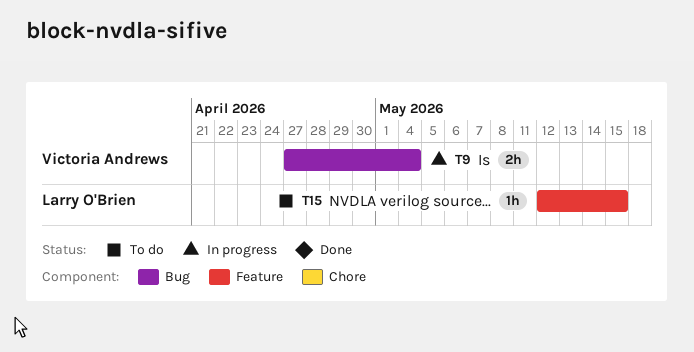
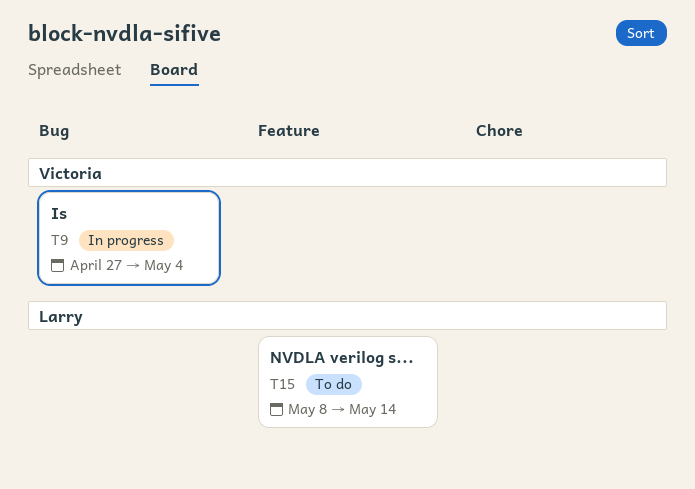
T15, start: May 12 -> May 8
T15, due: May 15 -> May 14

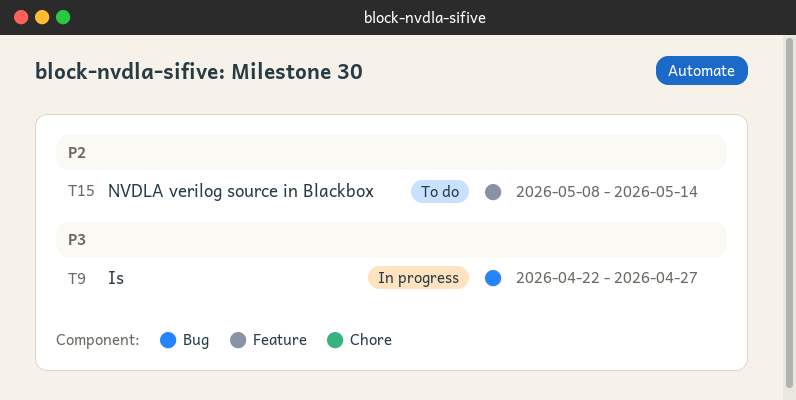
T9, start: Apr 27 -> Apr 22
T9, due: May 4 -> Apr 27

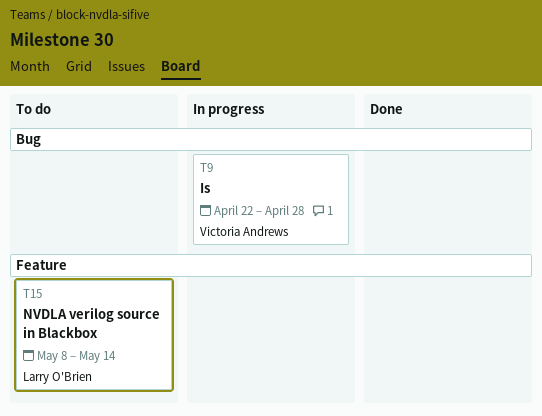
T9, due: Apr 27 -> Apr 28

